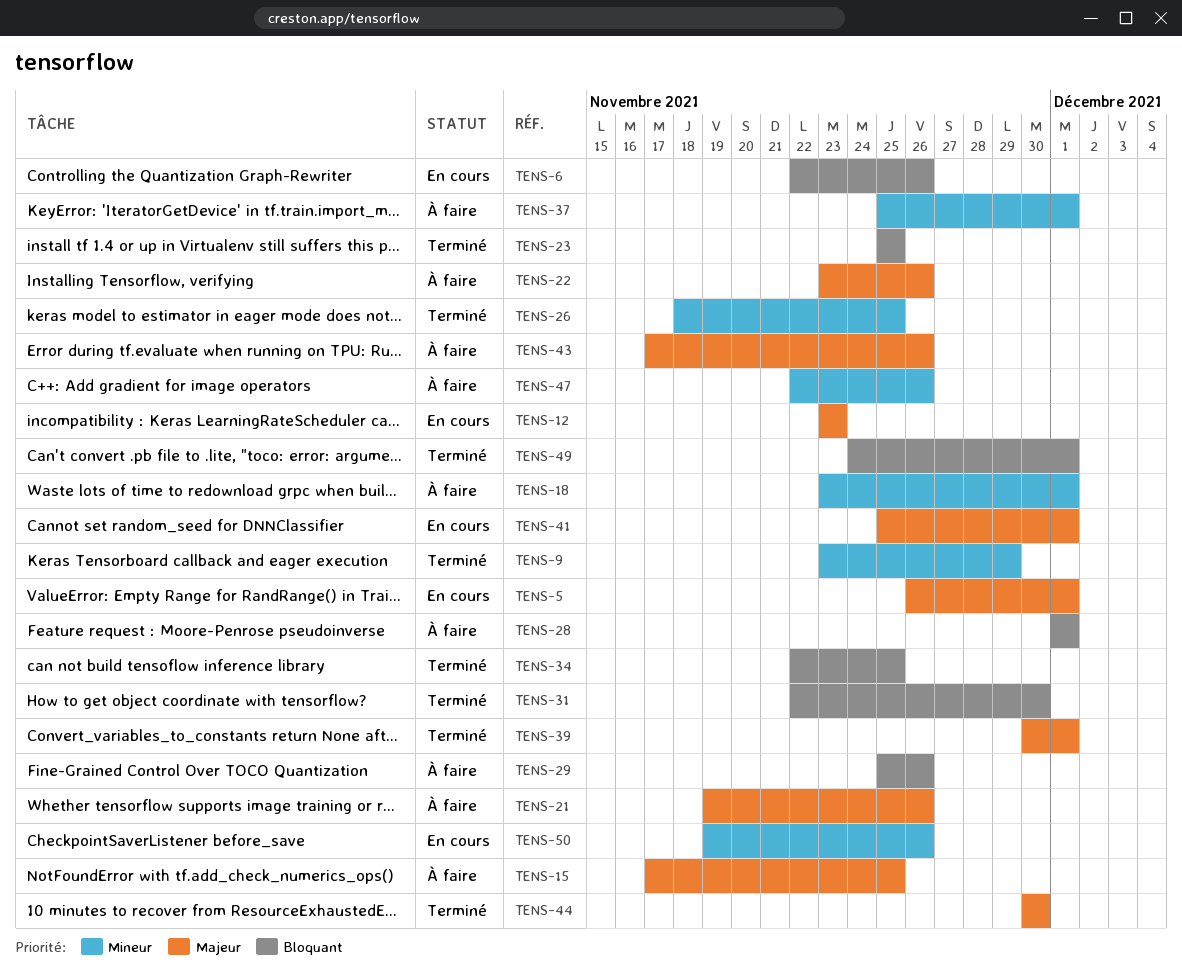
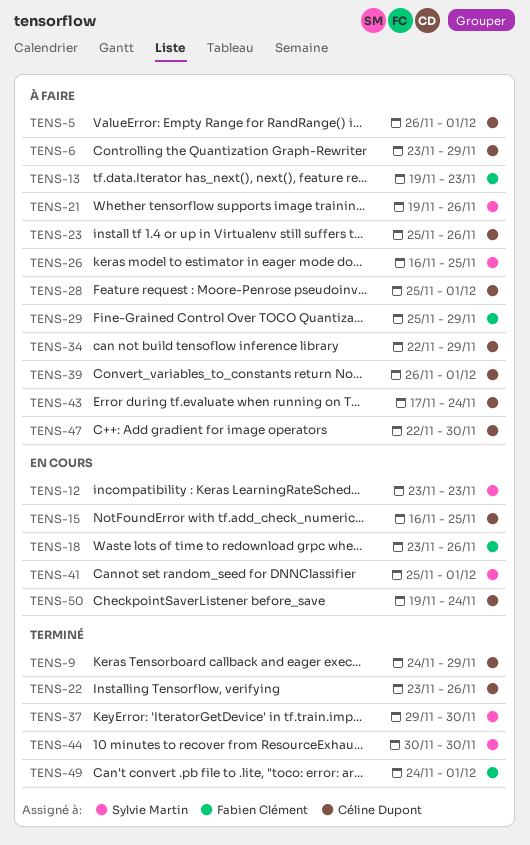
TENS-5, status: En cours -> À faire
TENS-6, status: En cours -> À faire
TENS-6, start: Nov 22 -> Nov 23
TENS-6, due: Nov 26 -> Nov 29
TENS-9, start: Nov 23 -> Nov 24
TENS-13: none -> present
TENS-15, status: À faire -> En cours
TENS-15, start: Nov 17 -> Nov 16
TENS-18, status: À faire -> En cours
TENS-18, due: Dec 1 -> Nov 26
TENS-22, status: À faire -> Terminé
TENS-23, status: Terminé -> À faire
TENS-23, due: Nov 25 -> Nov 26
TENS-26, status: Terminé -> À faire
TENS-26, start: Nov 18 -> Nov 16
TENS-28, start: Dec 1 -> Nov 25
TENS-29, due: Nov 26 -> Nov 29
TENS-31: present -> none
TENS-34, status: Terminé -> À faire
TENS-34, due: Nov 25 -> Nov 29
TENS-37, status: À faire -> Terminé
TENS-37, start: Nov 25 -> Nov 29
TENS-37, due: Dec 1 -> Nov 30
TENS-39, status: Terminé -> À faire
TENS-39, start: Nov 30 -> Nov 26
TENS-43, due: Nov 26 -> Nov 24
TENS-47, due: Nov 26 -> Nov 30
TENS-50, due: Nov 26 -> Nov 24

